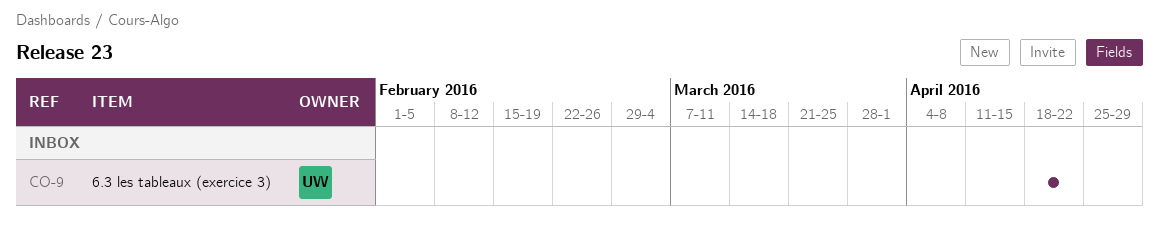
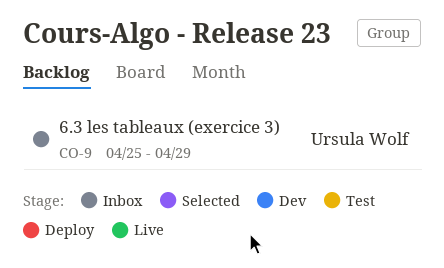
CO-9, start: Apr 18 -> Apr 25
CO-9, due: Apr 22 -> Apr 29

